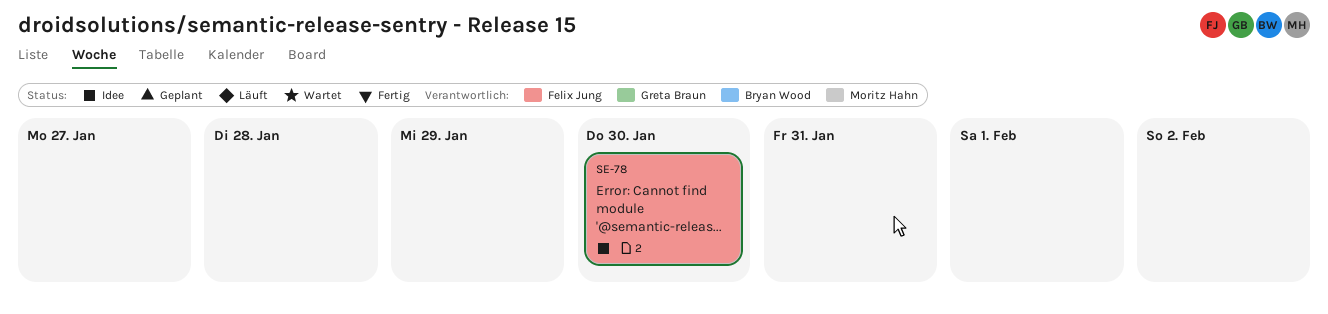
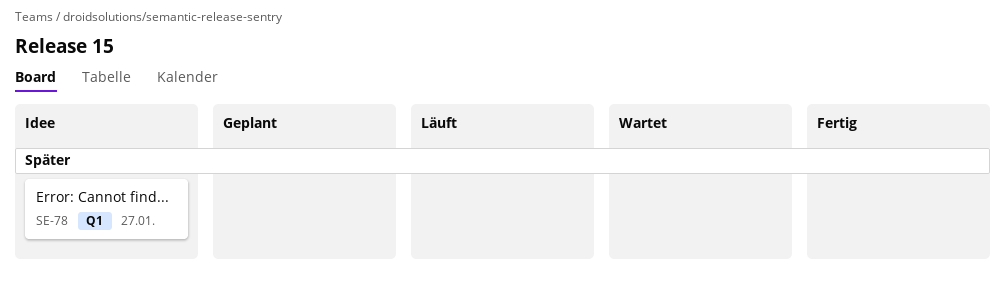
SE-78, due: Jan 30 -> Jan 27

